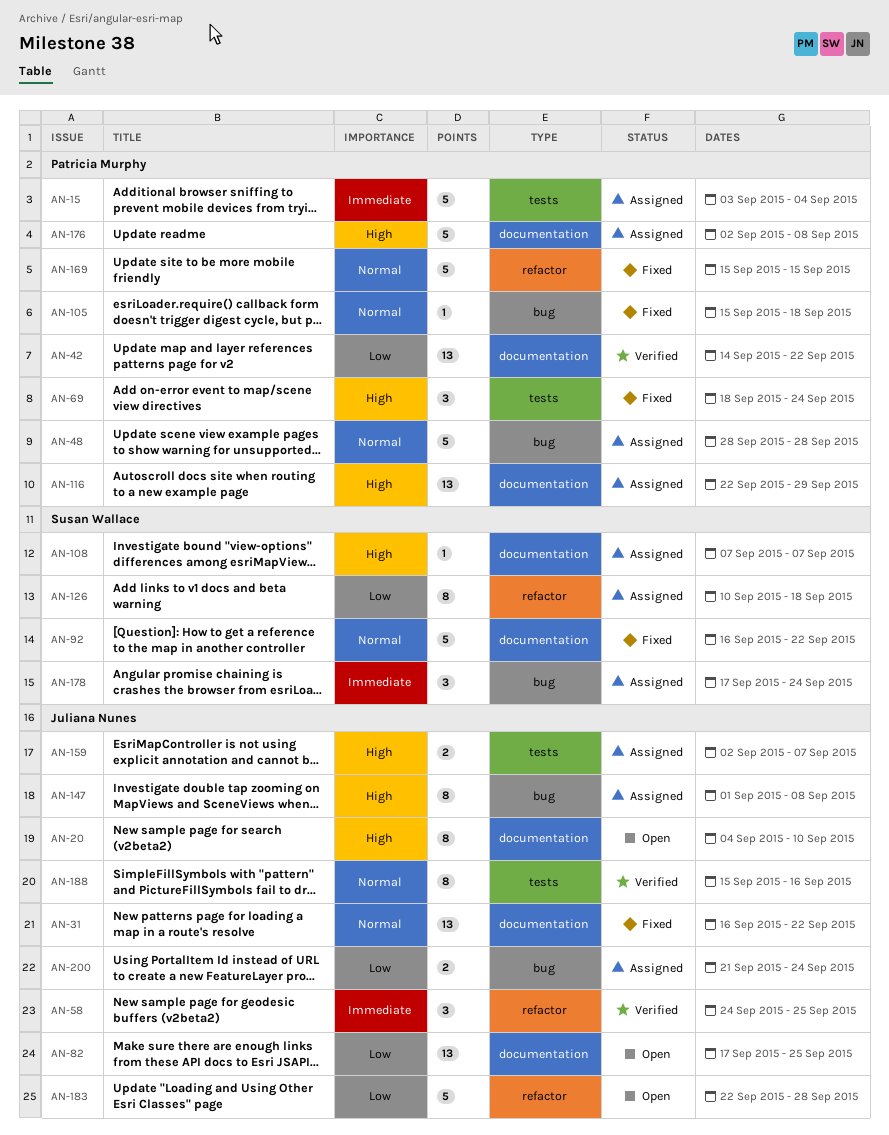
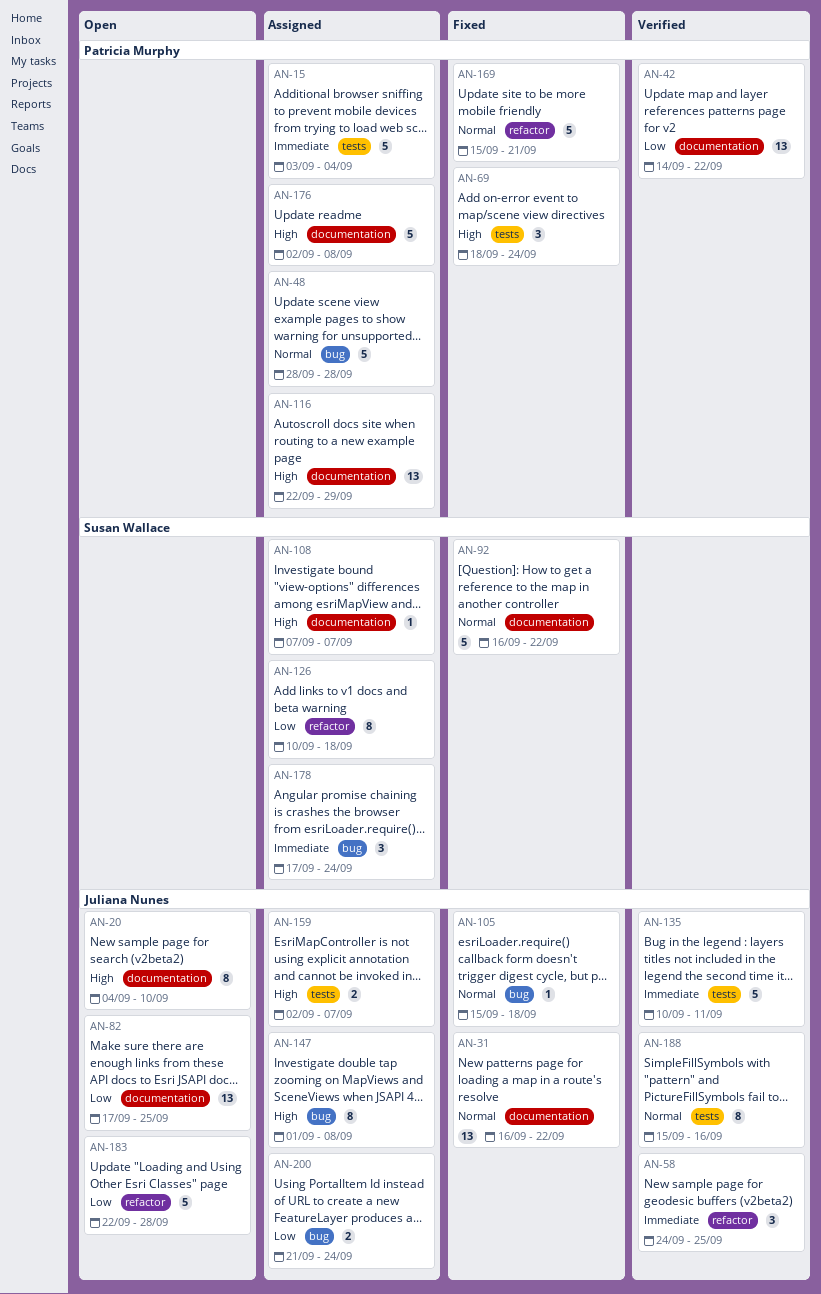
AN-105, owner: Patricia Murphy -> Juliana Nunes
AN-135: none -> present
AN-169, due: Sep 15 -> Sep 21

